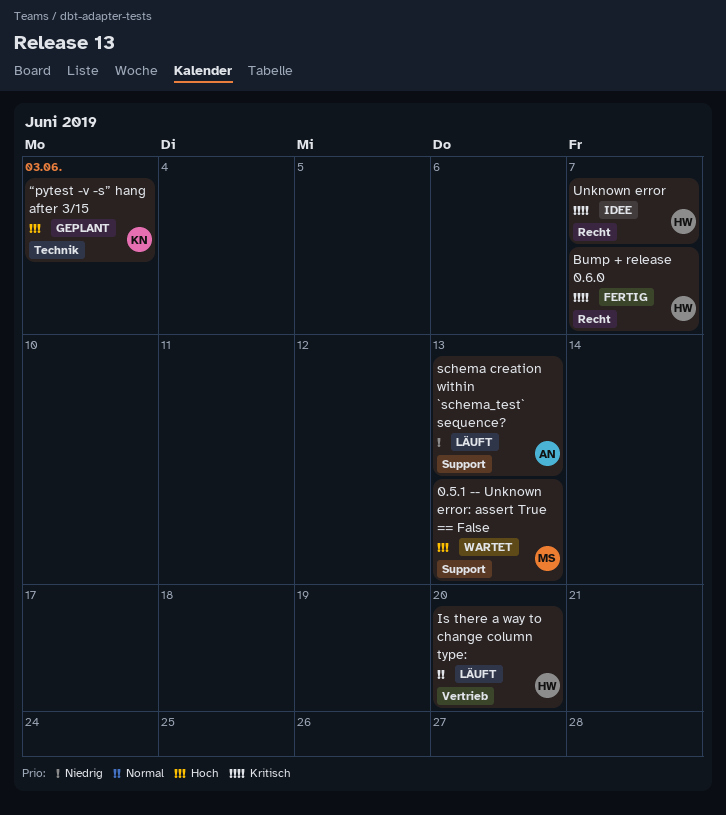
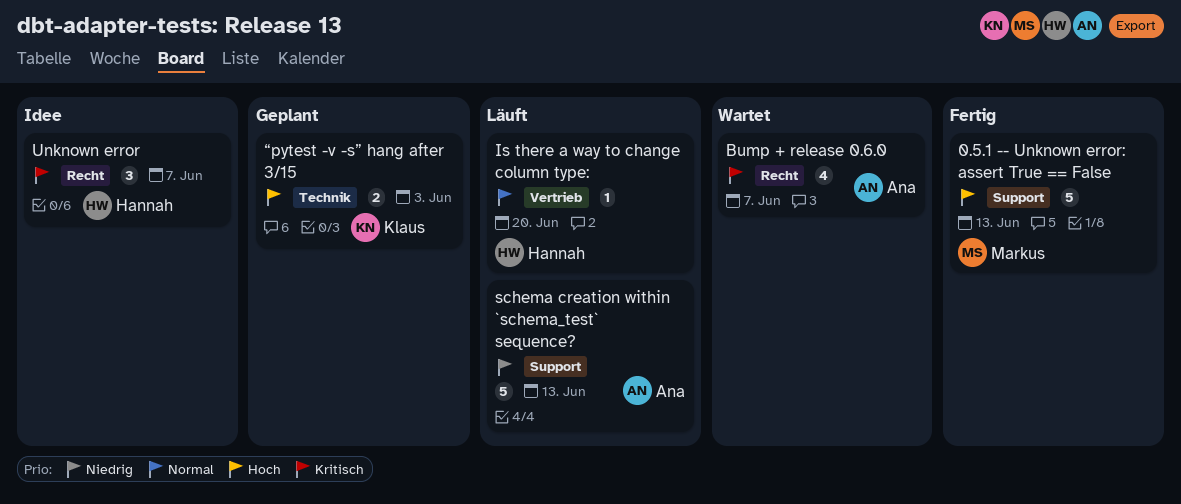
0.5.1 -- Unknown error: assert True == False, status: Wartet -> Fertig
Bump + release 0.6.0, status: Fertig -> Wartet
Bump + release 0.6.0, owner: Hannah -> Ana

